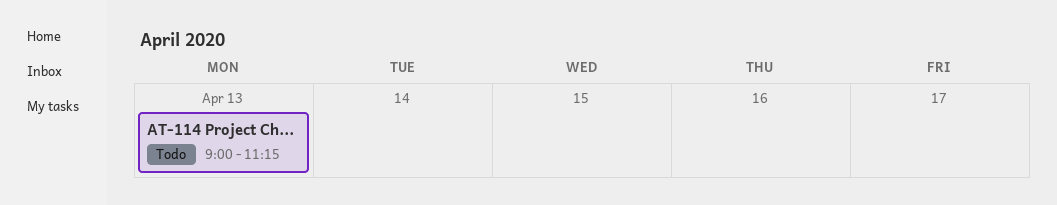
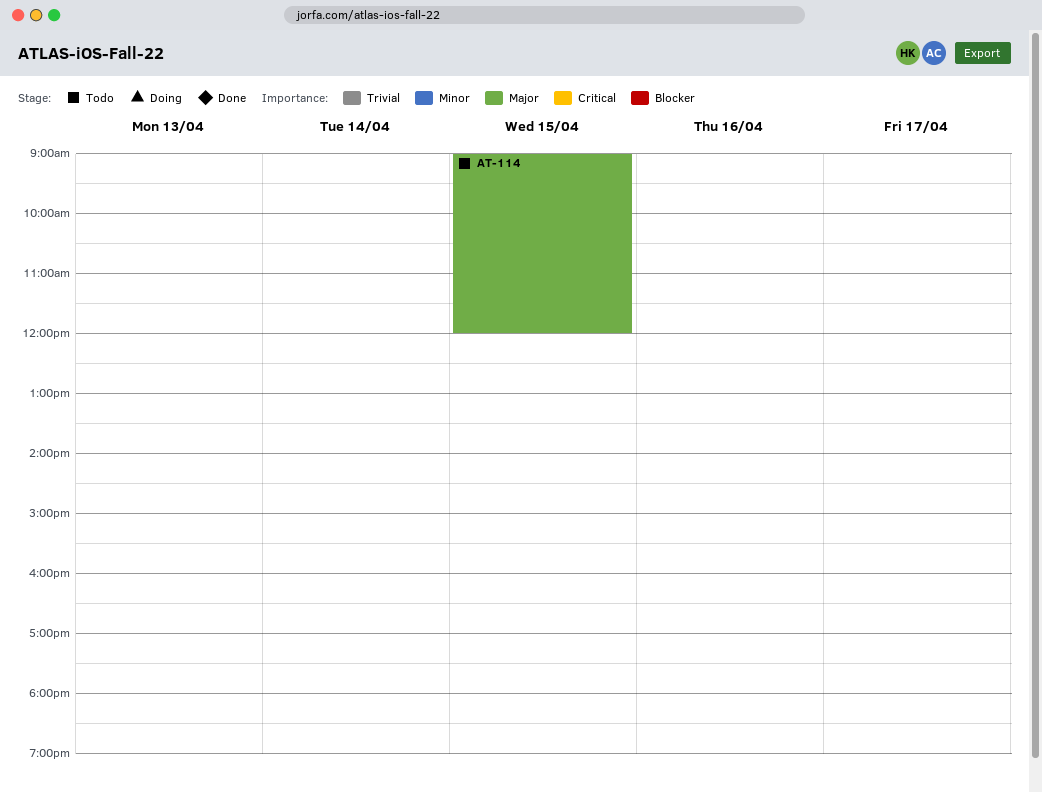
AT-114, day: Apr 13 -> Apr 15
AT-114, ends: 11:15 -> 12:00

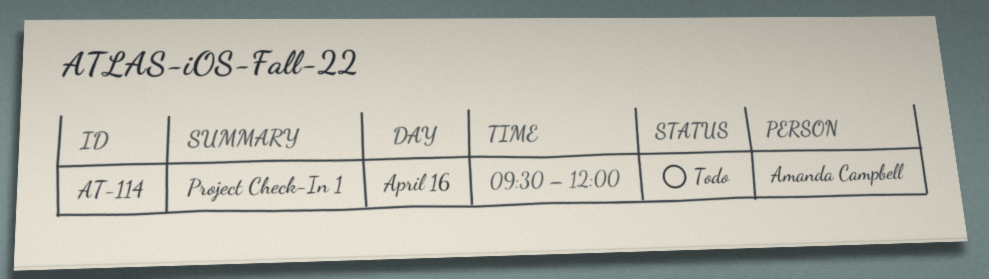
AT-114, day: Apr 15 -> Apr 16
AT-114, begins: 09:00 -> 09:30

